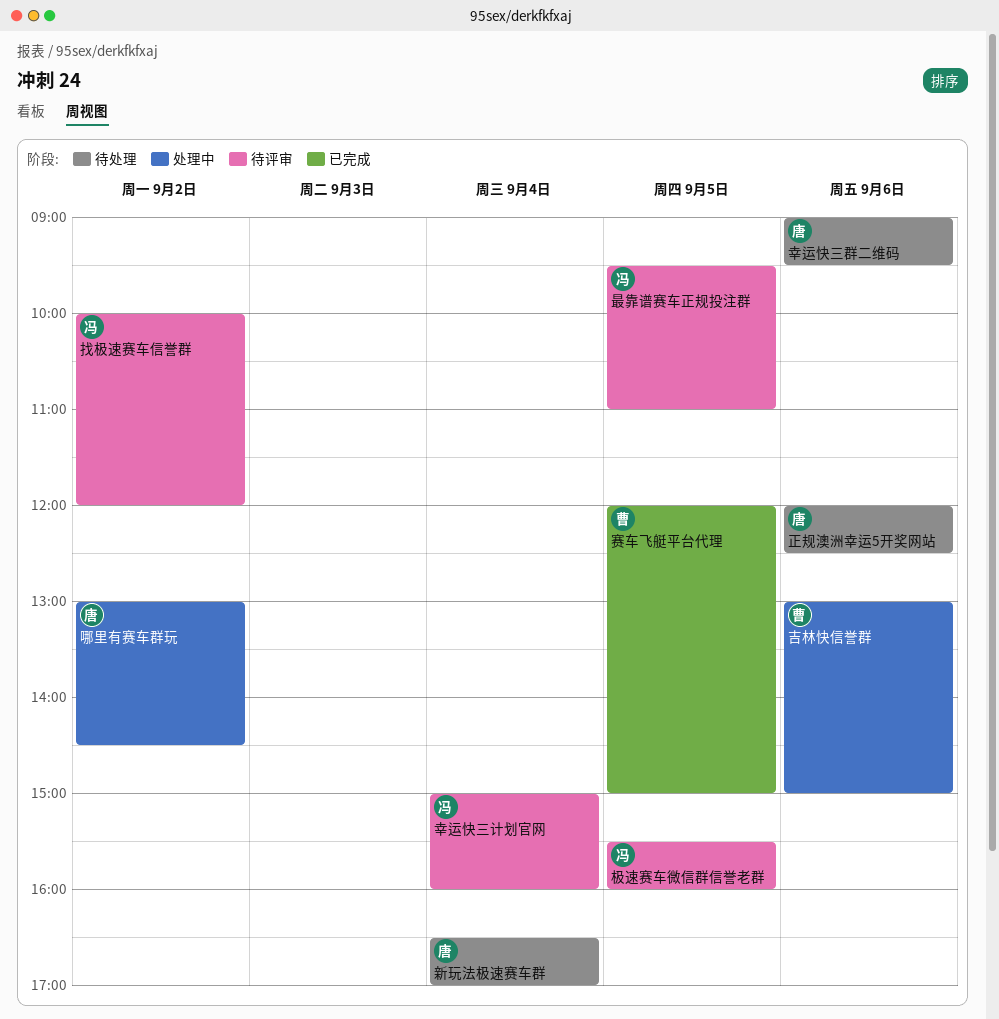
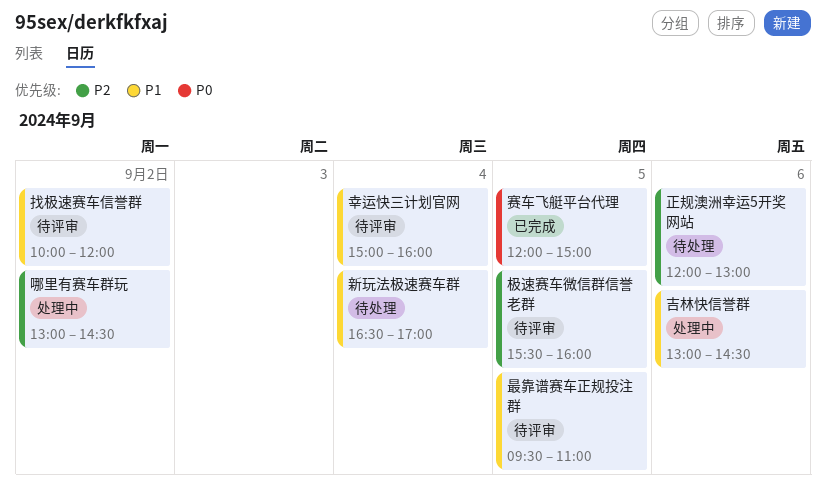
吉林快信誉群, ends: 15:00 -> 14:30
幸运快三群二维码: present -> none
正规澳洲幸运5开奖网站, ends: 12:30 -> 13:00

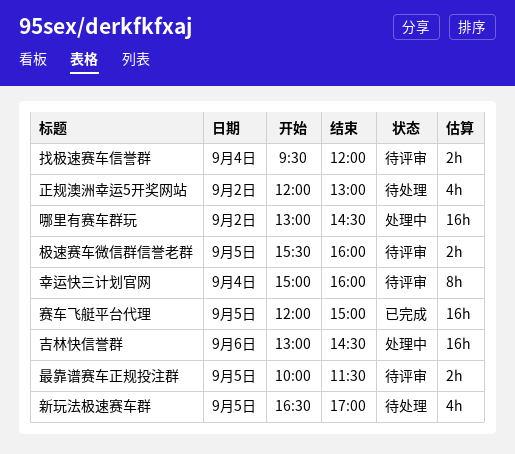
找极速赛车信誉群, day: Sep 2 -> Sep 4
找极速赛车信誉群, begins: 10:00 -> 09:30
新玩法极速赛车群, day: Sep 4 -> Sep 5
最靠谱赛车正规投注群, begins: 09:30 -> 10:00
最靠谱赛车正规投注群, ends: 11:00 -> 11:30
正规澳洲幸运5开奖网站, day: Sep 6 -> Sep 2

